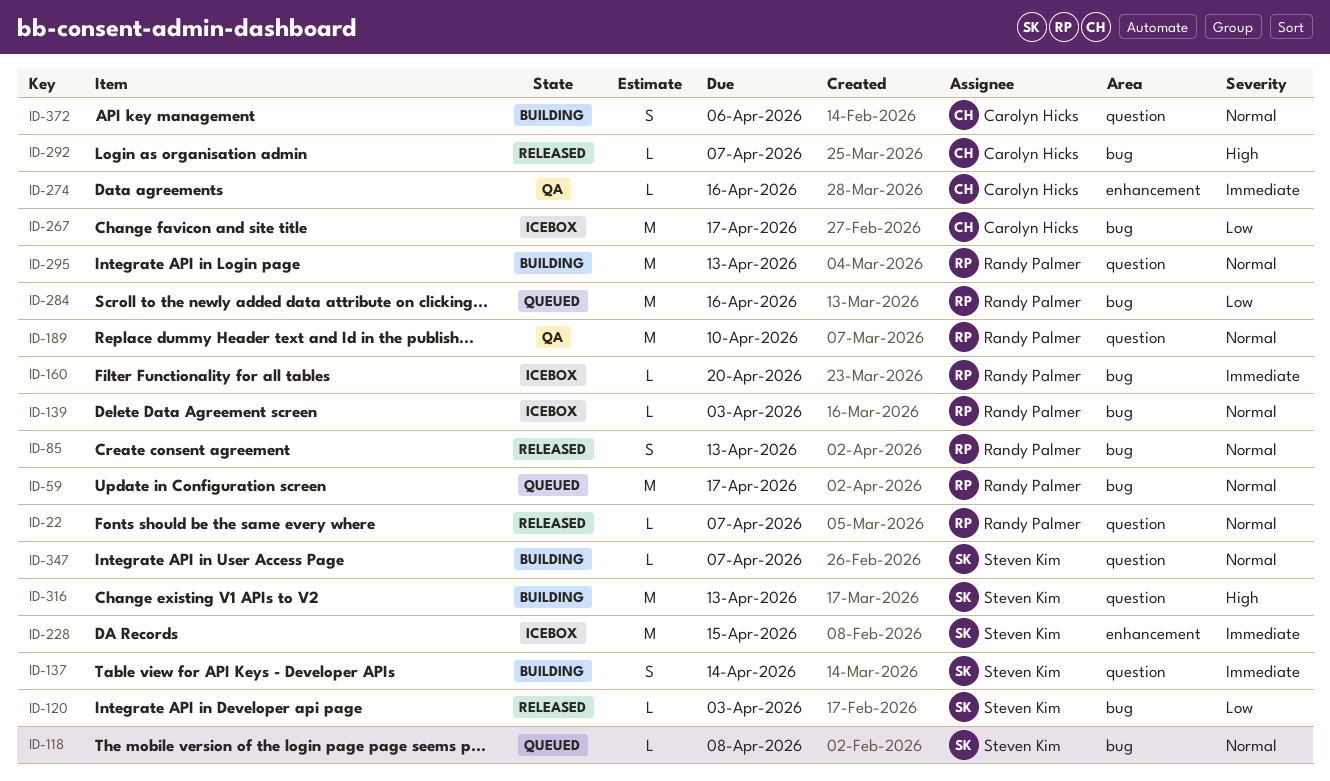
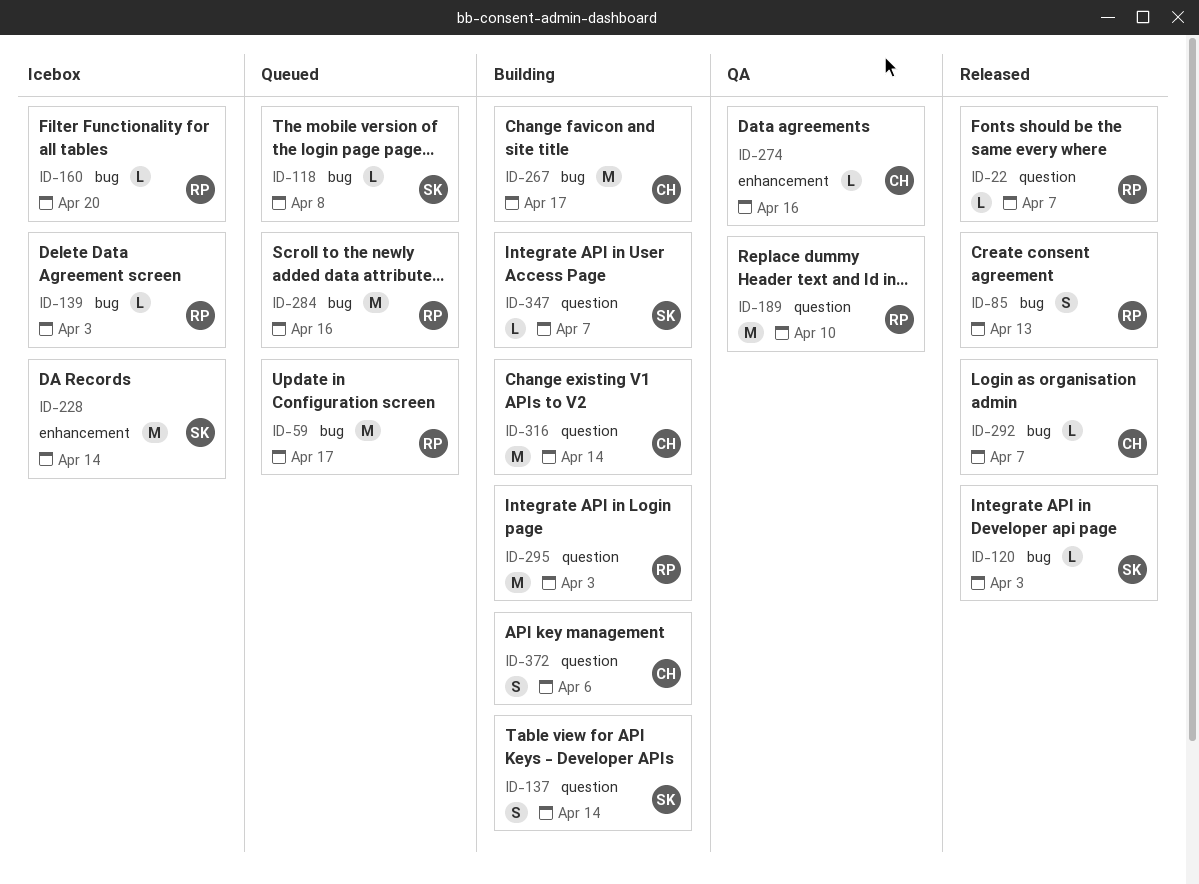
ID-228, due: Apr 15 -> Apr 14
ID-267, status: Icebox -> Building
ID-295, due: Apr 13 -> Apr 3
ID-316, owner: Steven Kim -> Carolyn Hicks
ID-316, due: Apr 13 -> Apr 14

